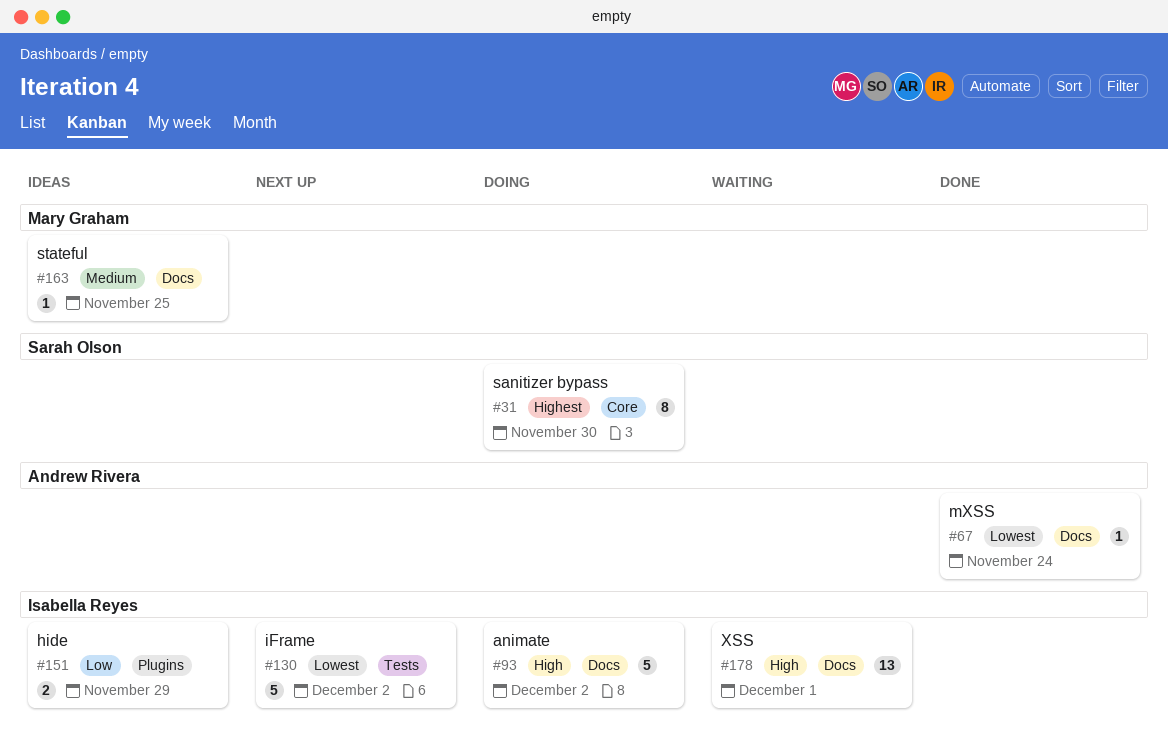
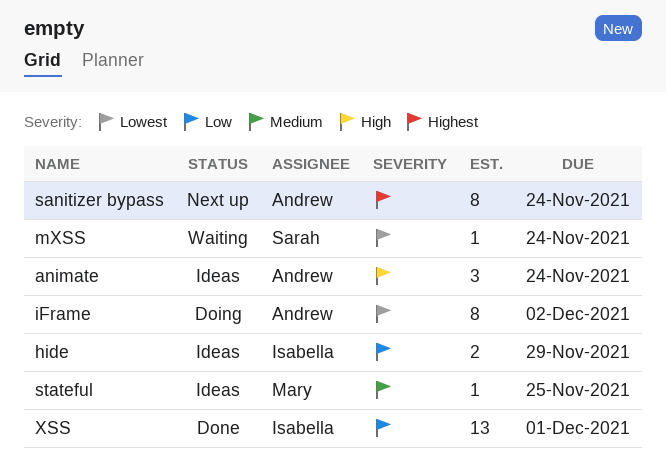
animate, status: Doing -> Ideas
animate, owner: Isabella Reyes -> Andrew Rivera
animate, estimate: 5 -> 3
animate, due: Dec 2 -> Nov 24
iFrame, status: Next up -> Doing
iFrame, owner: Isabella Reyes -> Andrew Rivera
iFrame, estimate: 5 -> 8
mXSS, status: Done -> Waiting
mXSS, owner: Andrew Rivera -> Sarah Olson
sanitizer bypass, status: Doing -> Next up
sanitizer bypass, owner: Sarah Olson -> Andrew Rivera
sanitizer bypass, due: Nov 30 -> Nov 24
XSS, status: Waiting -> Done
XSS, priority: High -> Low

